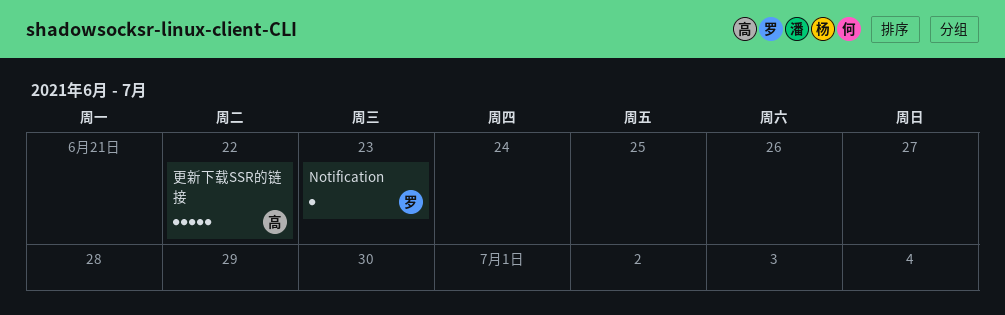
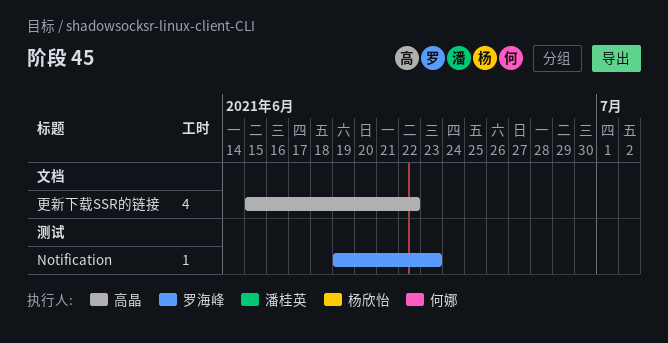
更新下载SSR的链接, estimate: 5 -> 4

